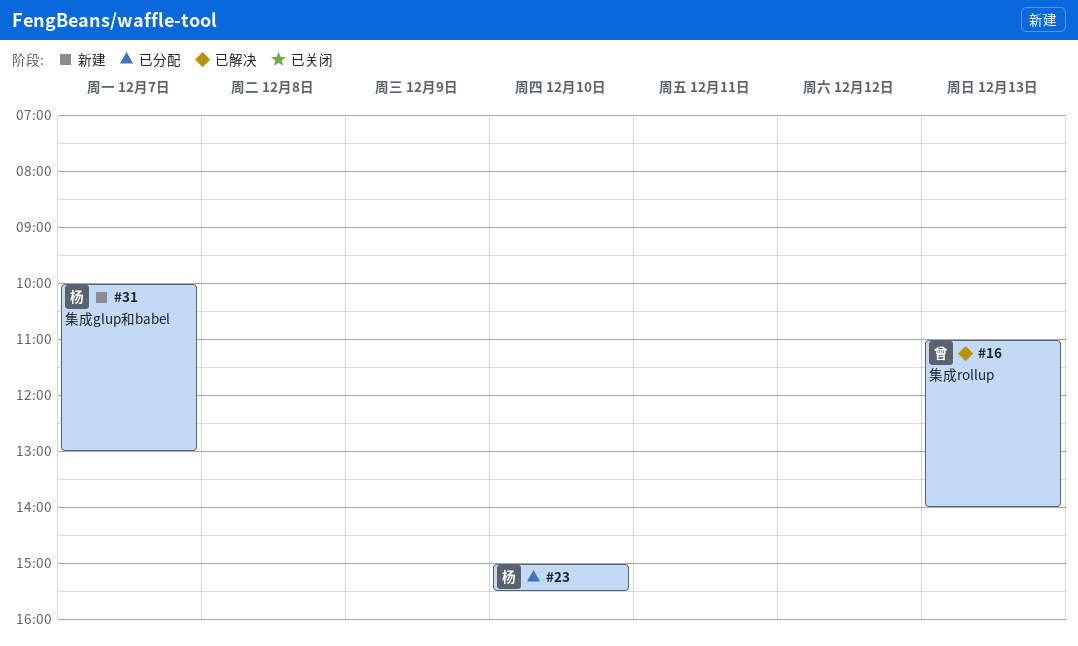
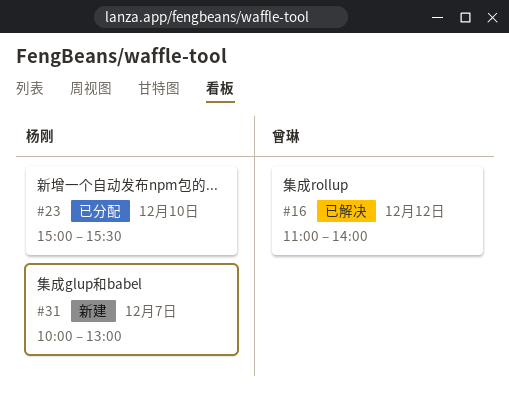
#16, day: Dec 13 -> Dec 12

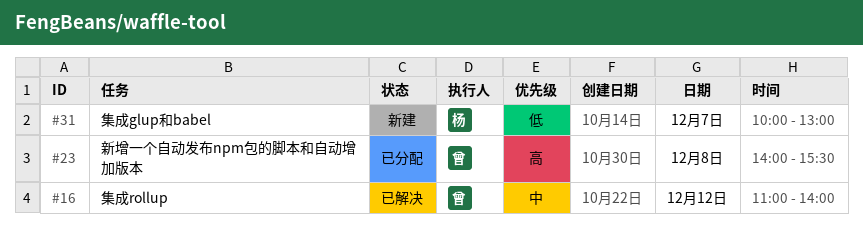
#23, owner: 杨刚 -> 曾琳
#23, day: Dec 10 -> Dec 8
#23, begins: 15:00 -> 14:00

